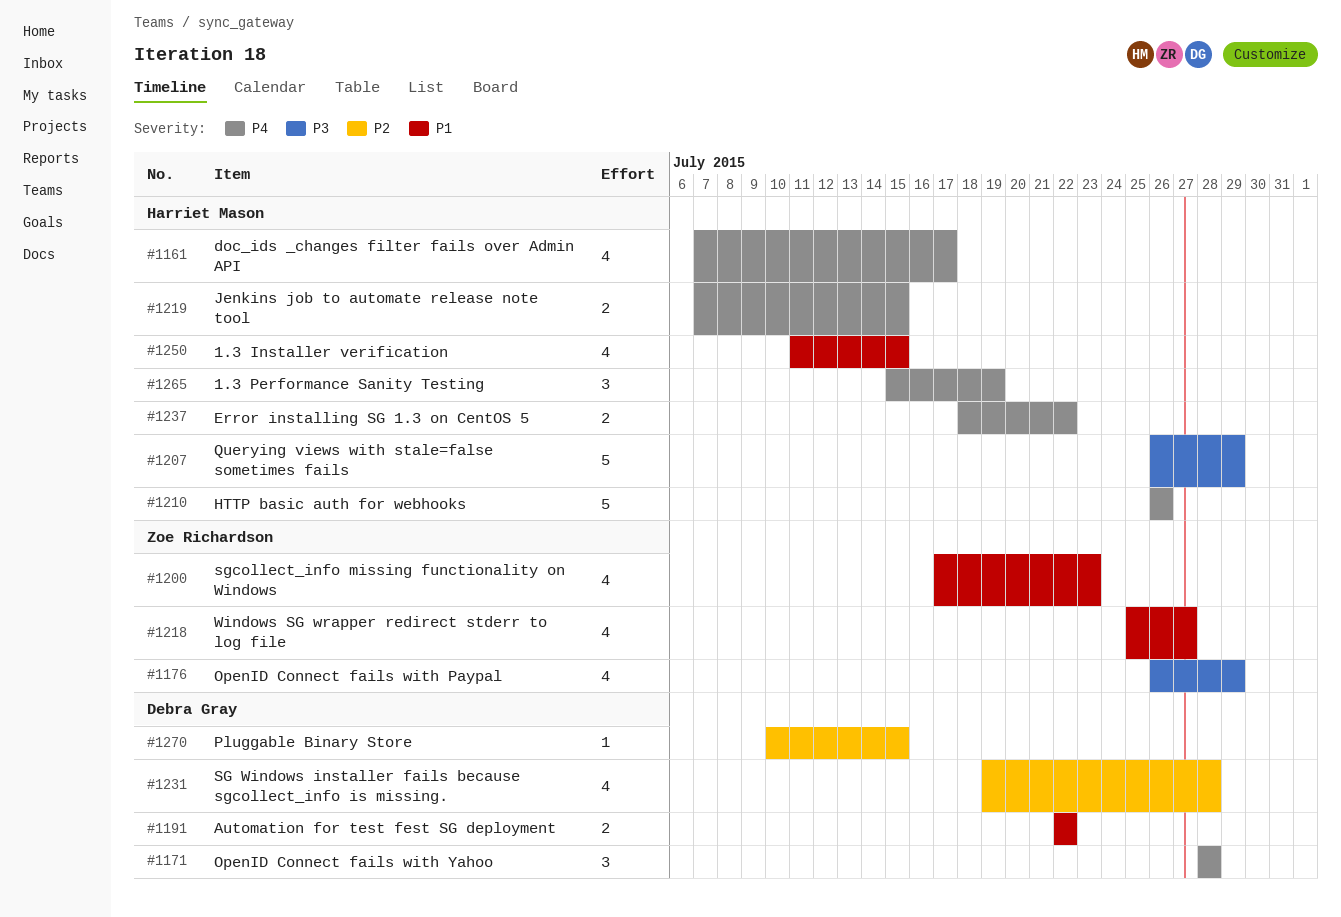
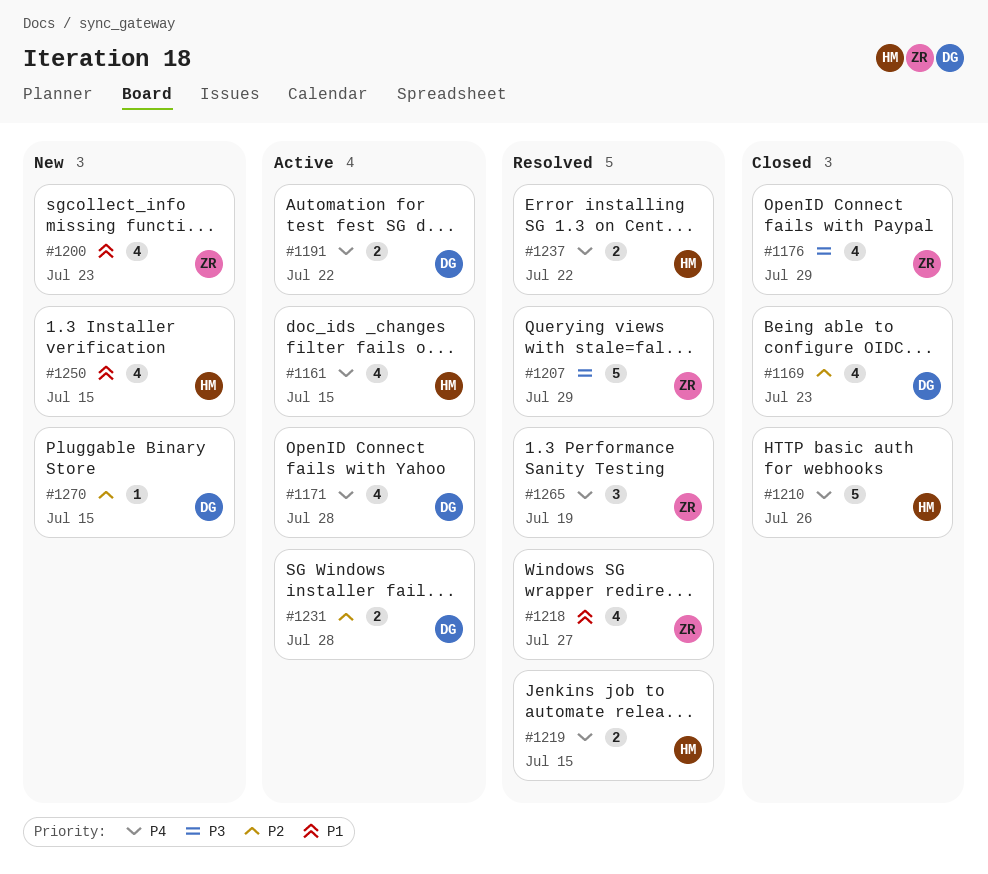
#1161, due: Jul 17 -> Jul 15
#1169: none -> present
#1171, estimate: 3 -> 4
#1191, priority: P1 -> P4
#1207, owner: Harriet Mason -> Zoe Richardson
#1231, estimate: 4 -> 2
#1265, owner: Harriet Mason -> Zoe Richardson

